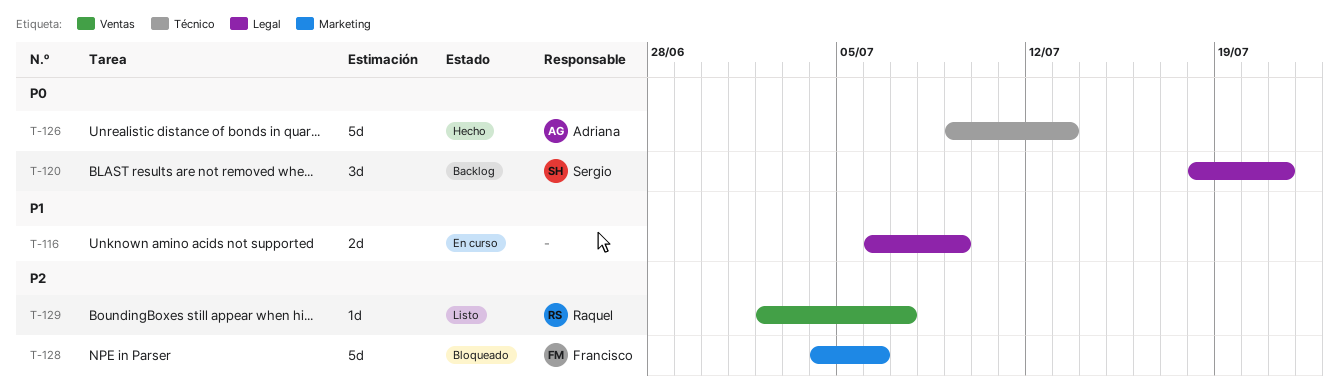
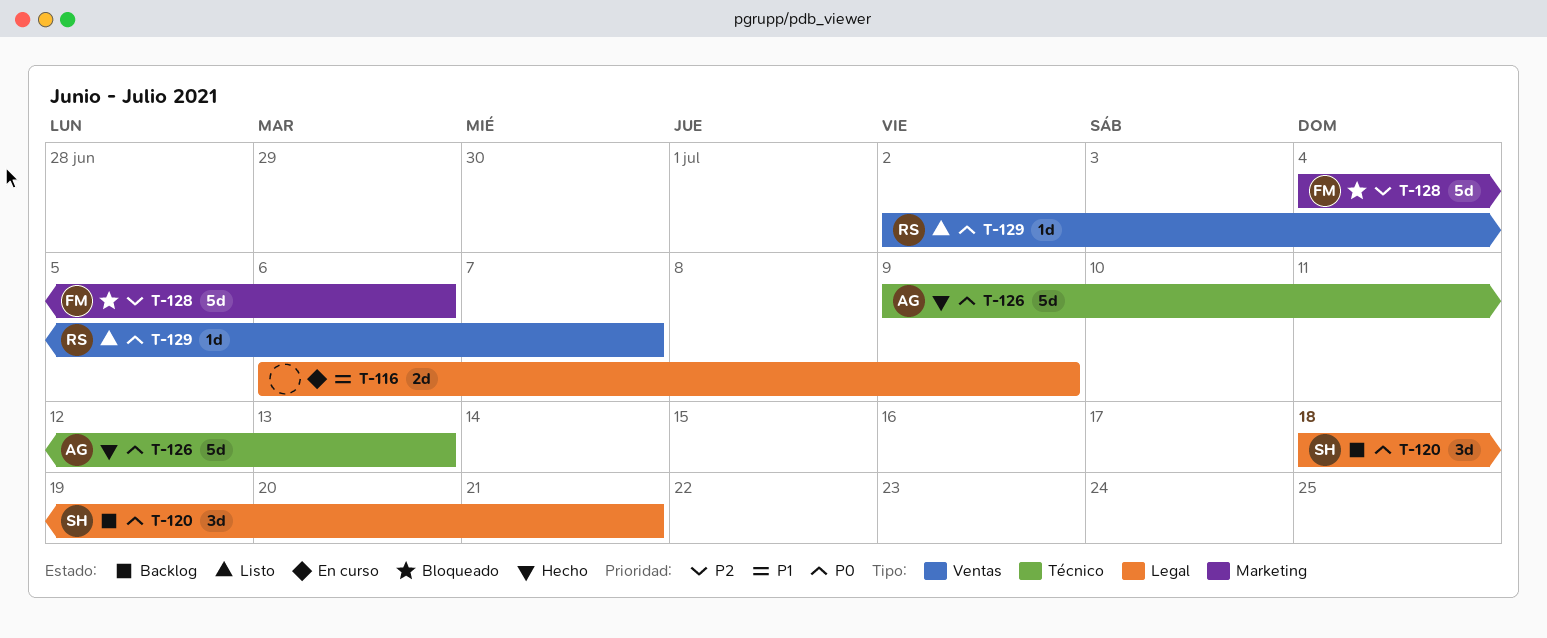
T-129, priority: P2 -> P0

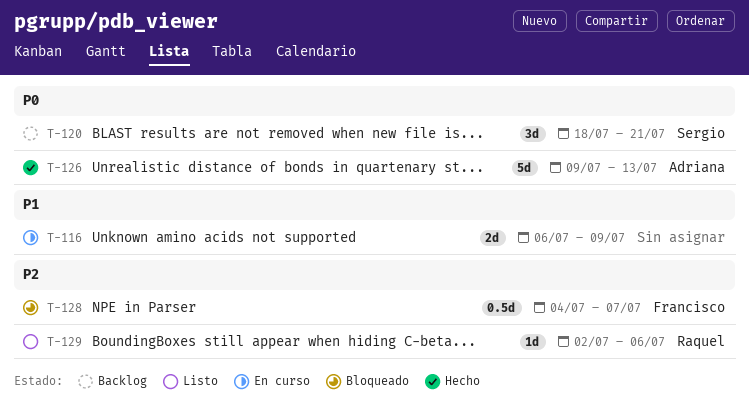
T-128, estimate: 5d -> 0.5d
T-128, due: Jul 6 -> Jul 7
T-129, priority: P0 -> P2
T-129, due: Jul 7 -> Jul 6

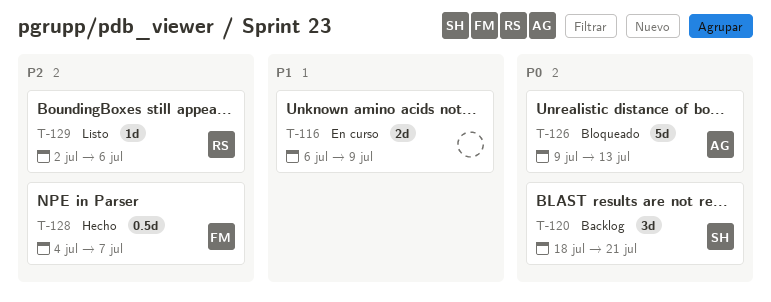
T-126, status: Hecho -> Bloqueado
T-128, status: Bloqueado -> Hecho

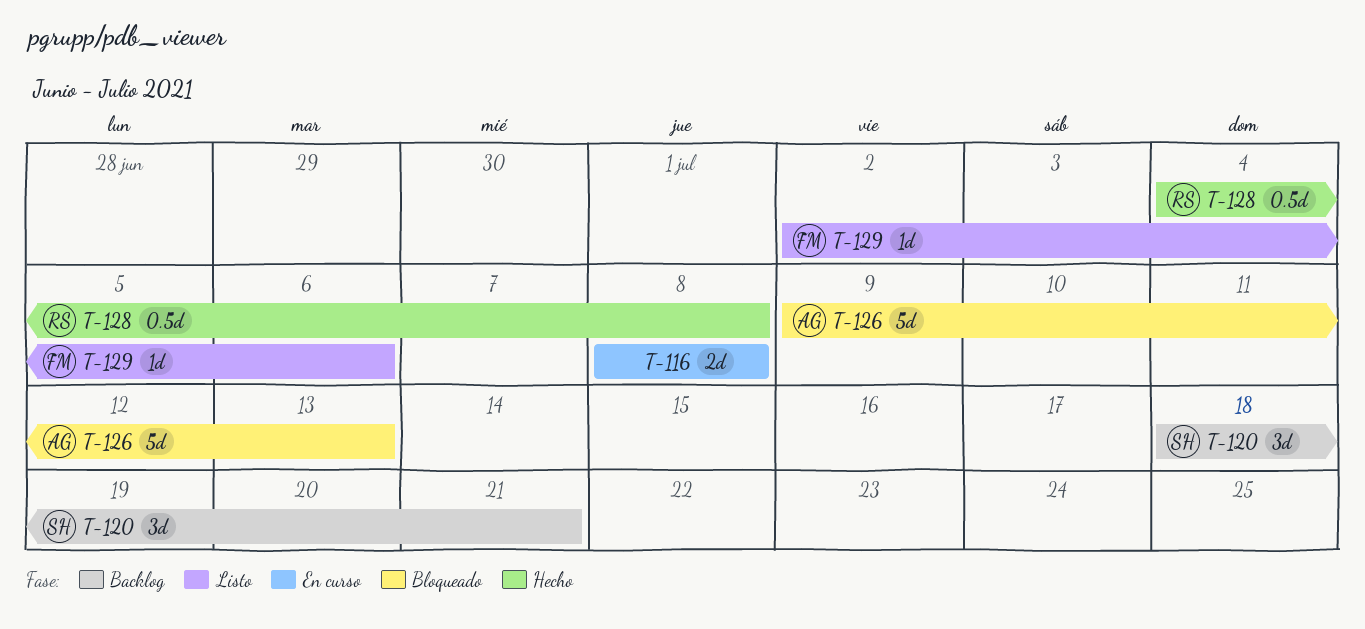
T-116, start: Jul 6 -> Jul 8
T-116, due: Jul 9 -> Jul 8
T-128, owner: FM -> RS
T-128, due: Jul 7 -> Jul 8
T-129, owner: RS -> FM

